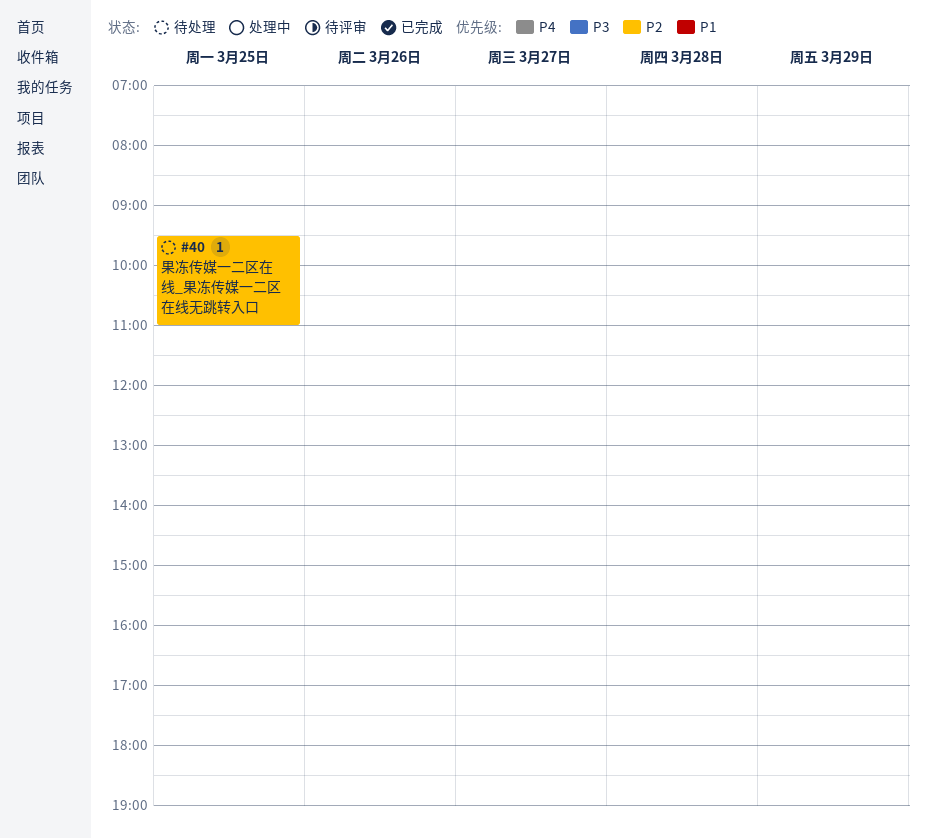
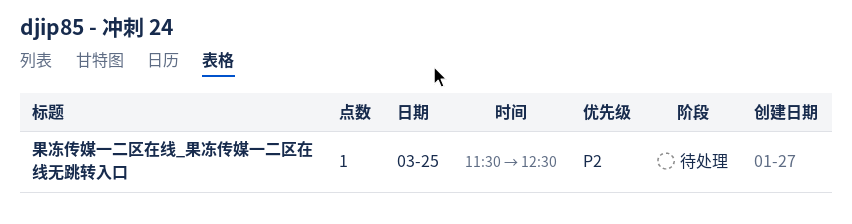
果冻传媒一二区在线_果冻传媒一二区在线无跳转入口, begins: 09:30 -> 11:30
果冻传媒一二区在线_果冻传媒一二区在线无跳转入口, ends: 11:00 -> 12:30

